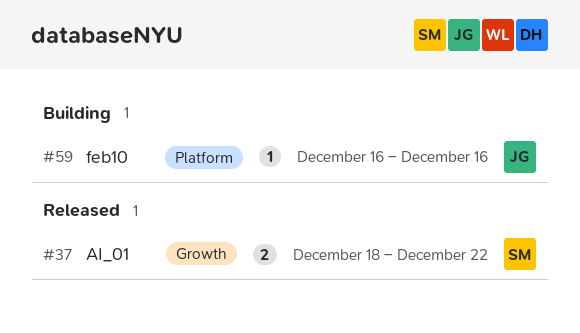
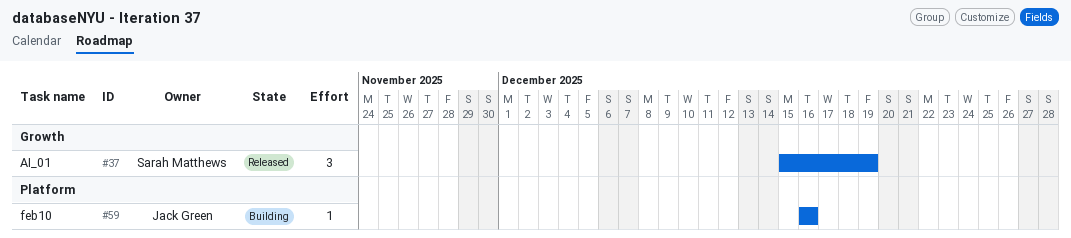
#37, estimate: 2 -> 3
#37, start: Dec 18 -> Dec 15
#37, due: Dec 22 -> Dec 19

